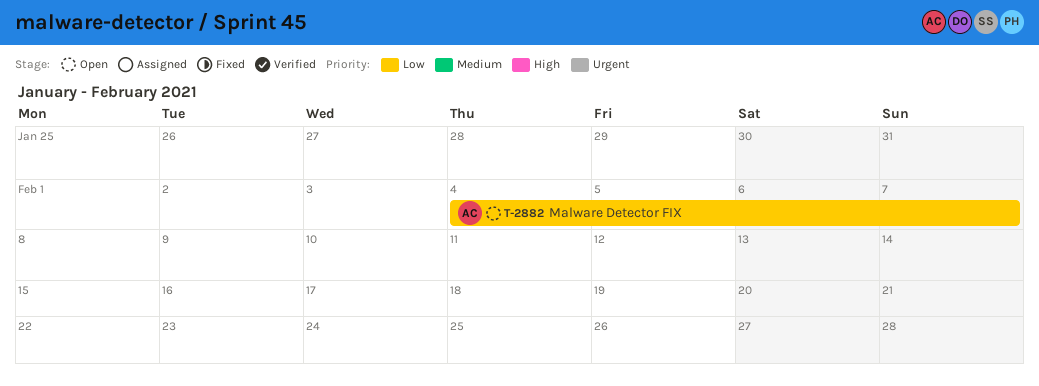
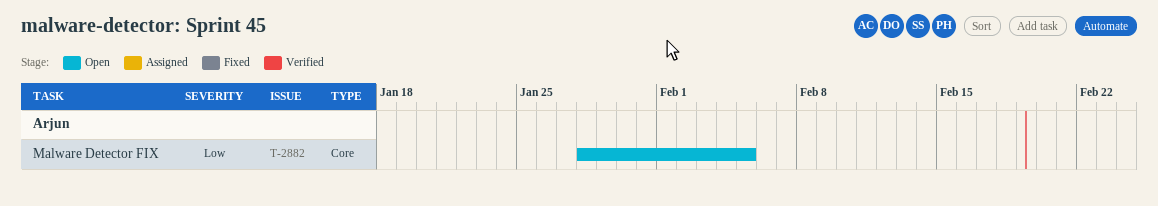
T-2882, start: Feb 4 -> Jan 28
T-2882, due: Feb 7 -> Feb 5

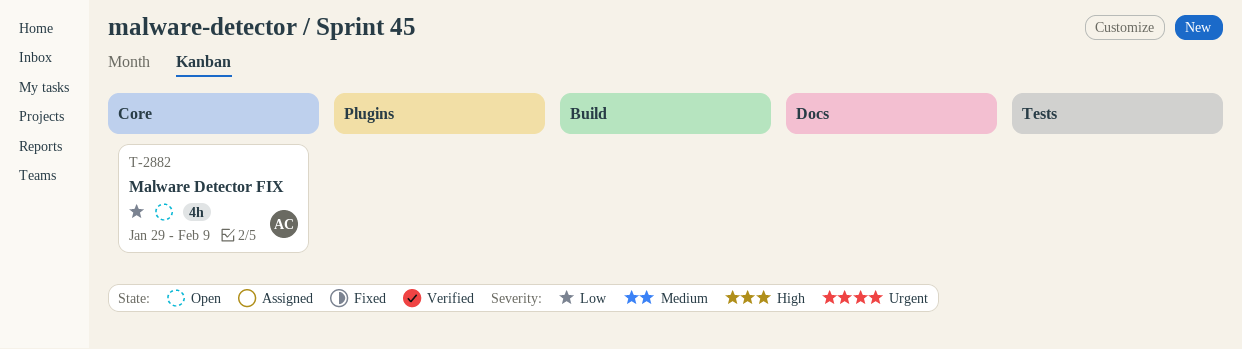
T-2882, start: Jan 28 -> Jan 29
T-2882, due: Feb 5 -> Feb 9

